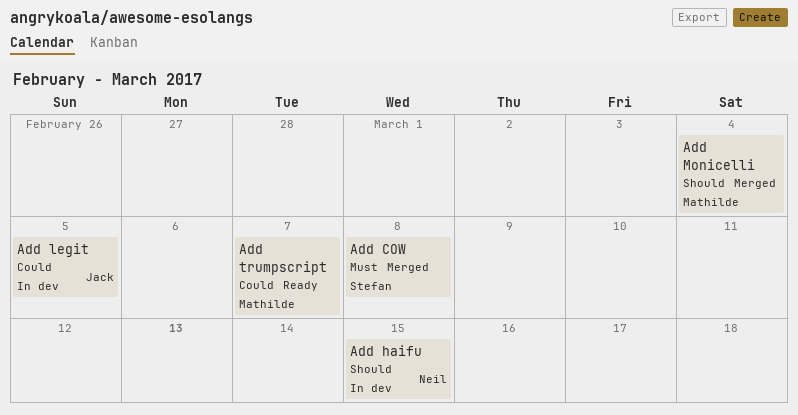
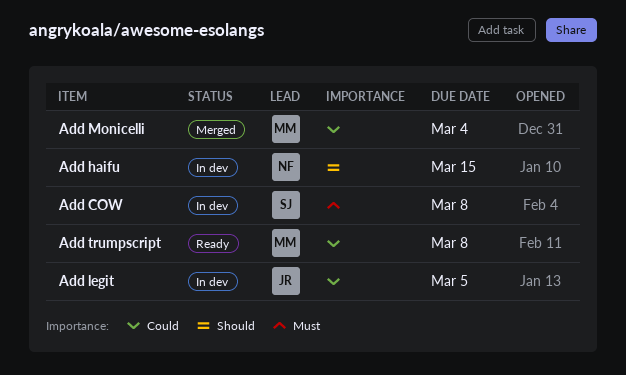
Add COW, status: Merged -> In dev
Add Monicelli, priority: Should -> Could
Add trumpscript, due: Mar 7 -> Mar 8

